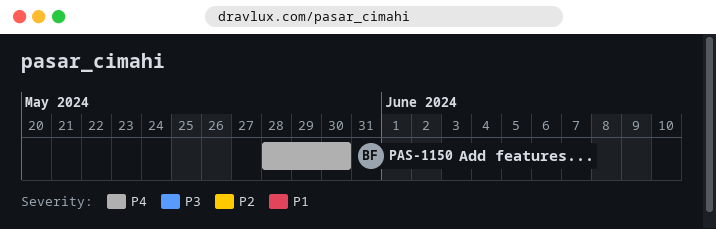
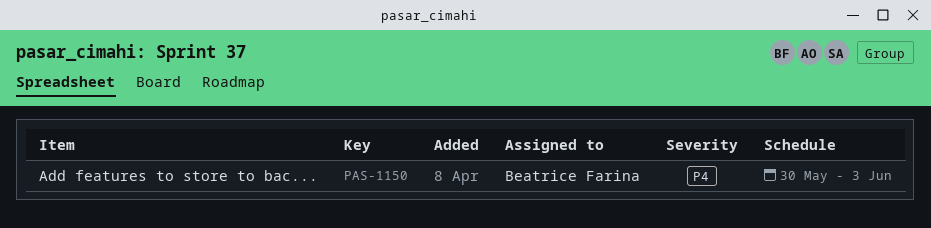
PAS-1150, start: May 28 -> May 30
PAS-1150, due: May 30 -> Jun 3

